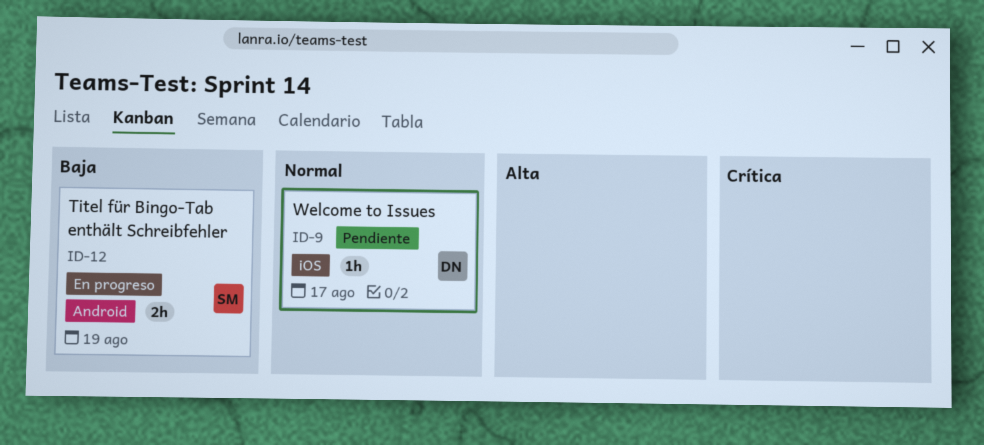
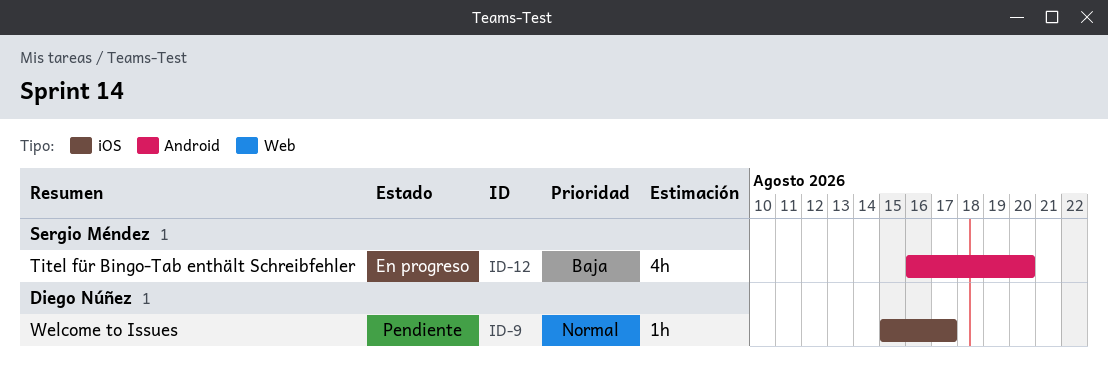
ID-12, estimate: 2h -> 4h
ID-12, due: Aug 19 -> Aug 20

